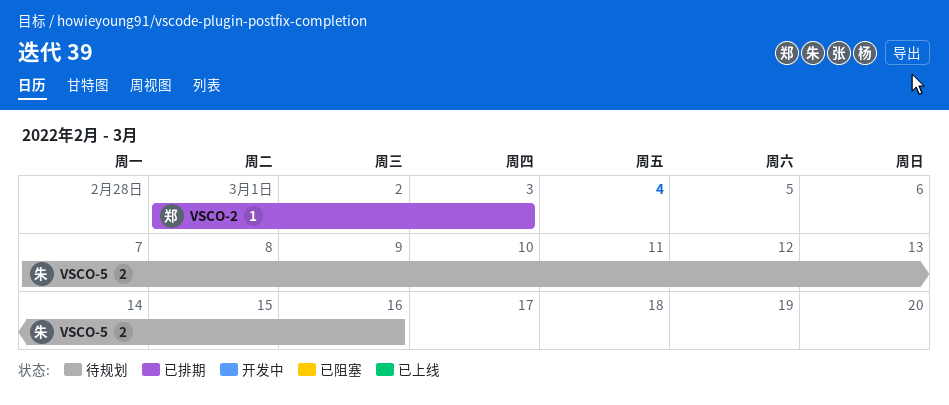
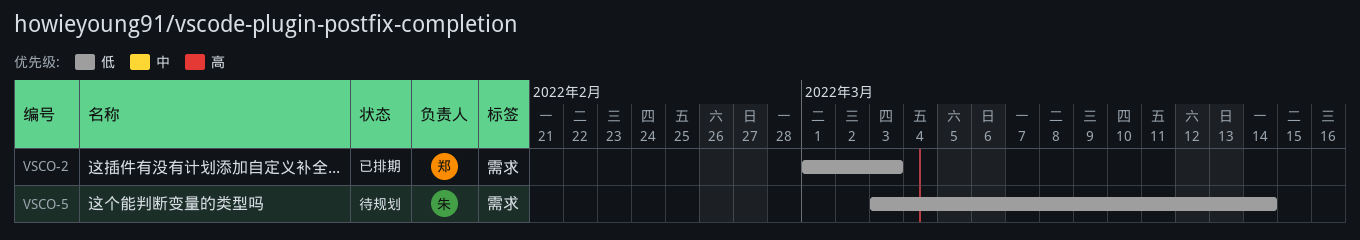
VSCO-5, start: Mar 7 -> Mar 3
VSCO-5, due: Mar 16 -> Mar 14

